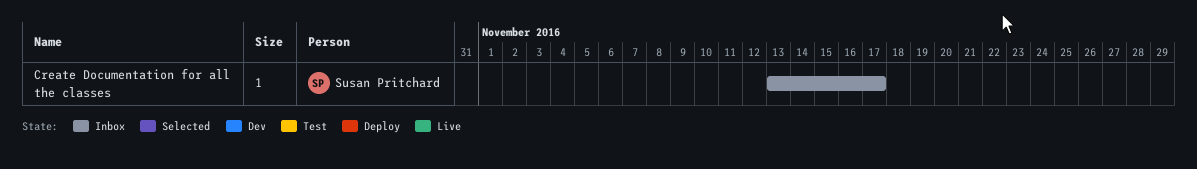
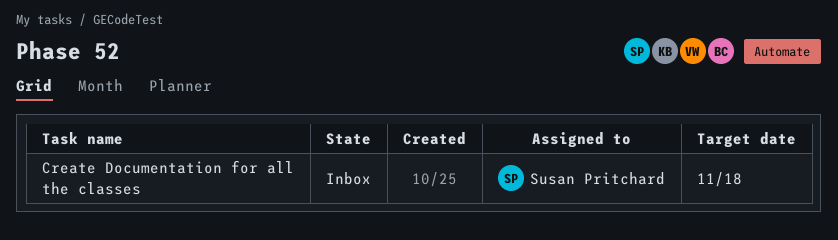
Create Documentation for all the classes, due: Nov 17 -> Nov 18

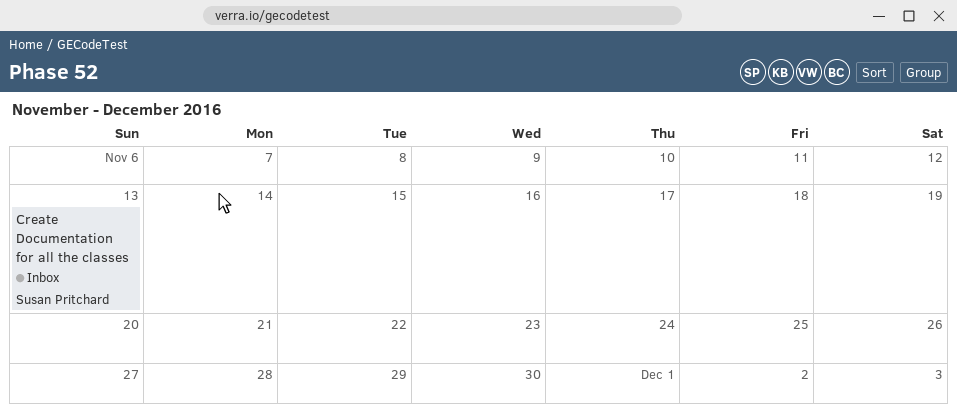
Create Documentation for all the classes, due: Nov 18 -> Nov 13

